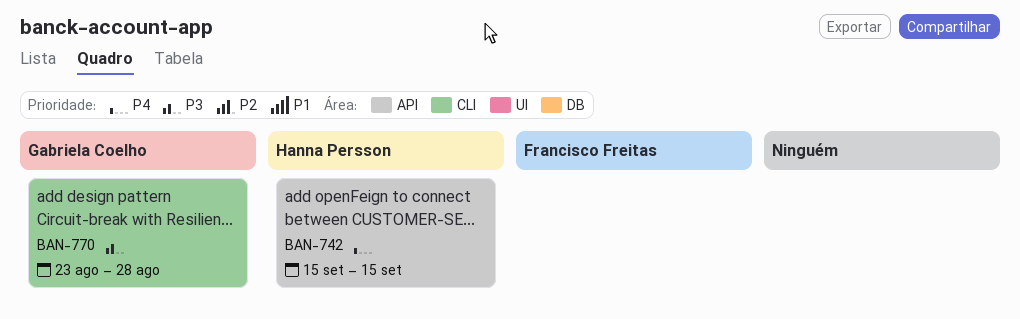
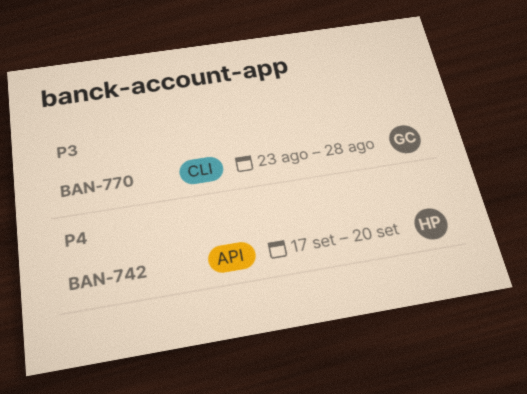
BAN-742, start: Sep 15 -> Sep 17
BAN-742, due: Sep 15 -> Sep 20

